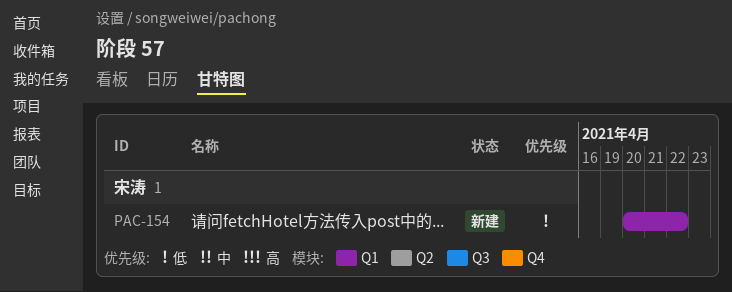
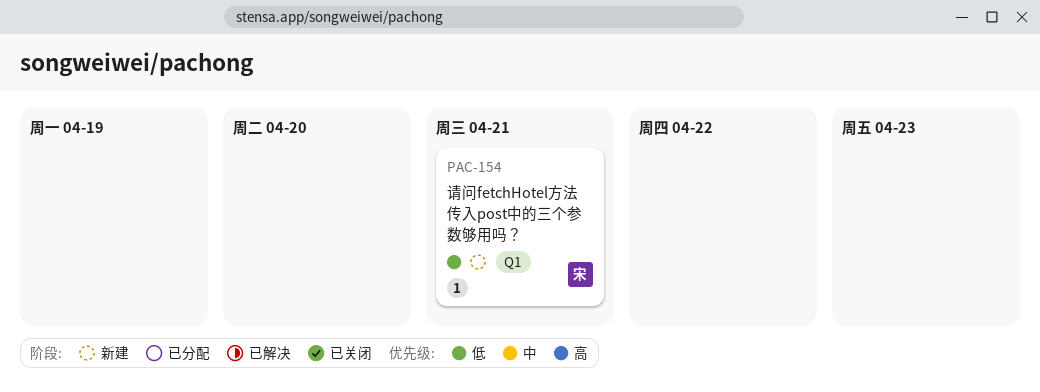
PAC-154, due: Apr 22 -> Apr 21

